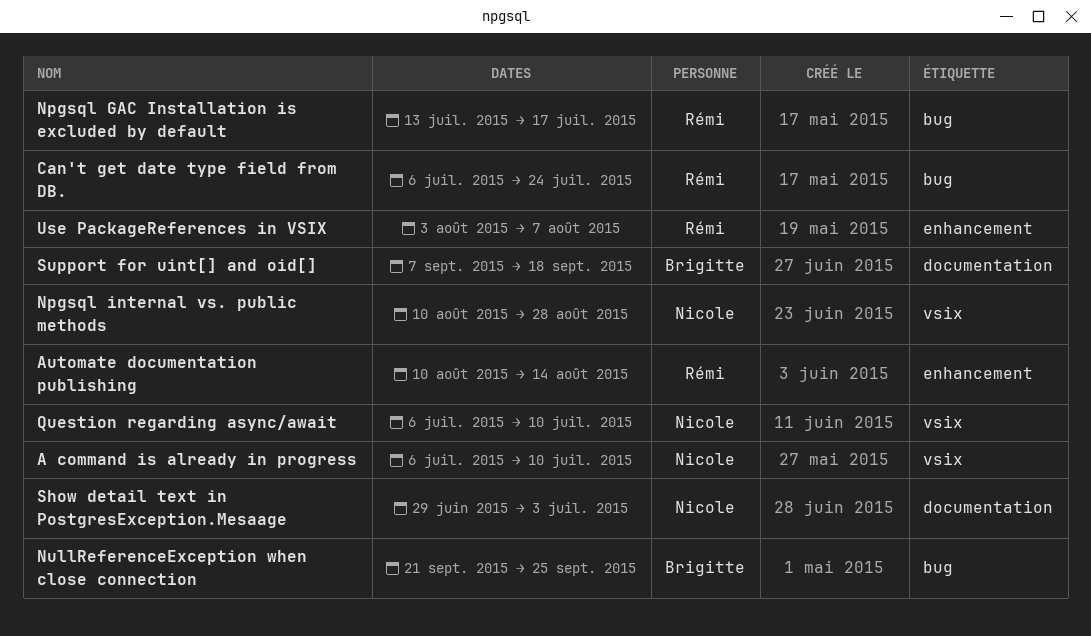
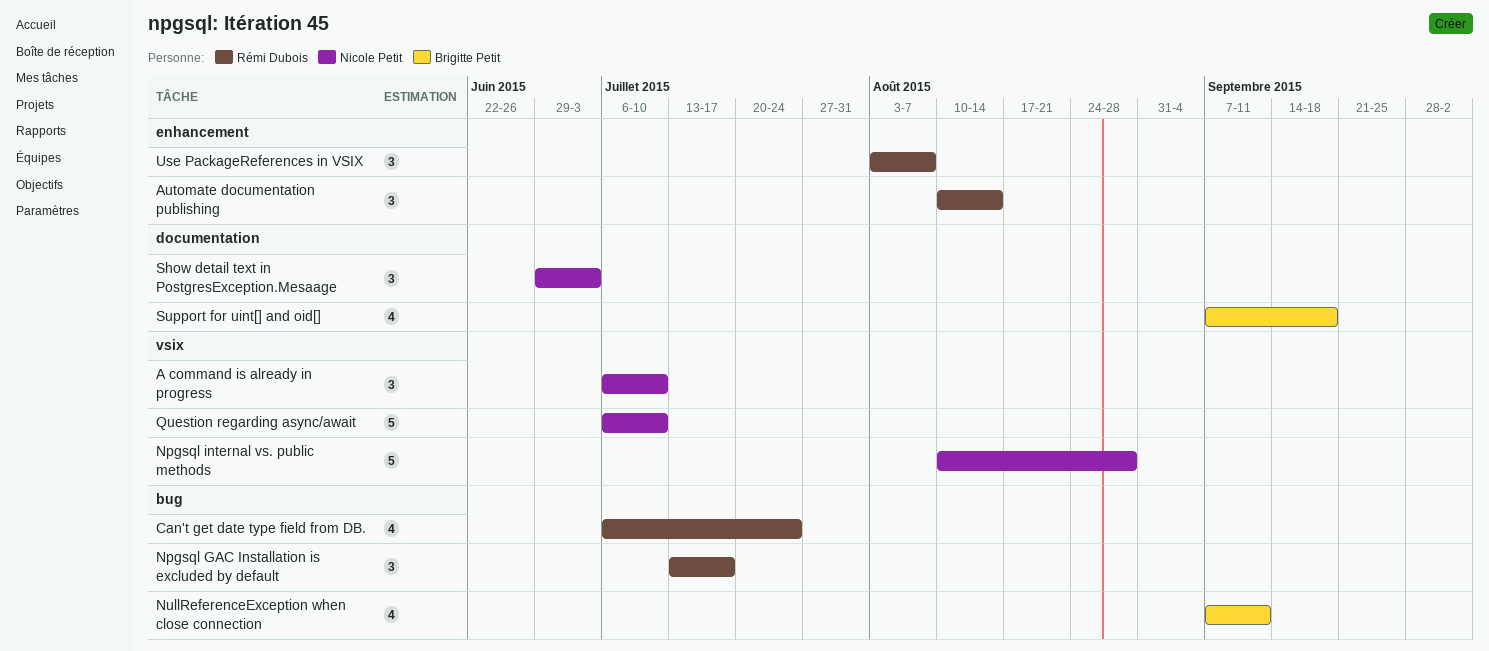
NullReferenceException when close connection, start: Sep 21 -> Sep 7
NullReferenceException when close connection, due: Sep 25 -> Sep 11

